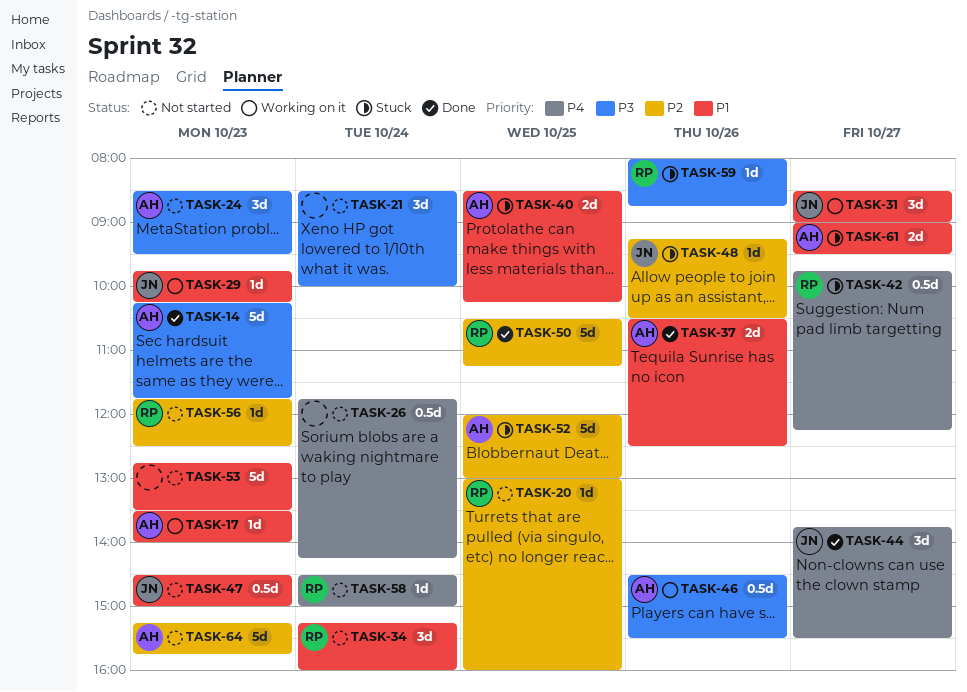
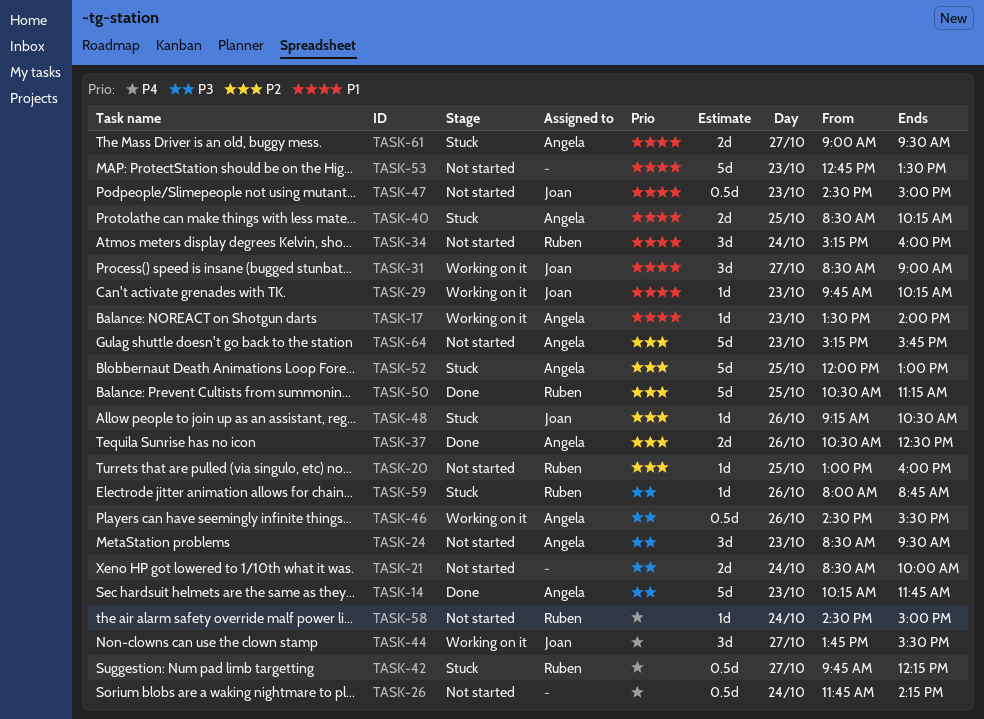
TASK-21, estimate: 3d -> 2d
TASK-37, priority: P1 -> P2
TASK-44, status: Done -> Working on it
TASK-56: present -> none

